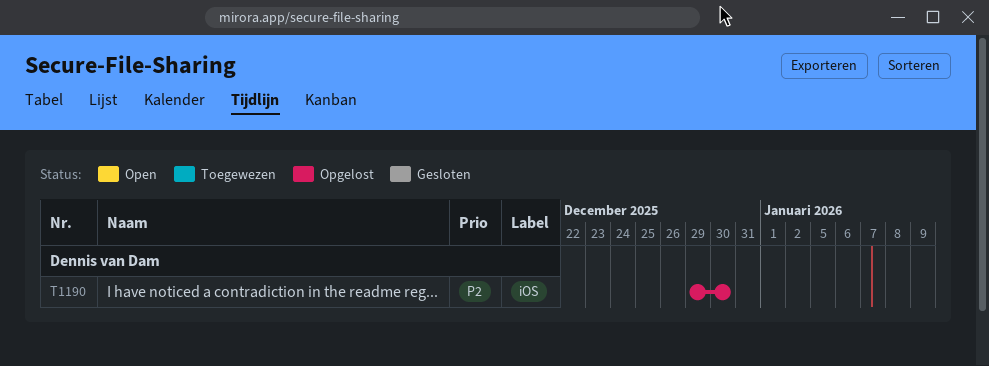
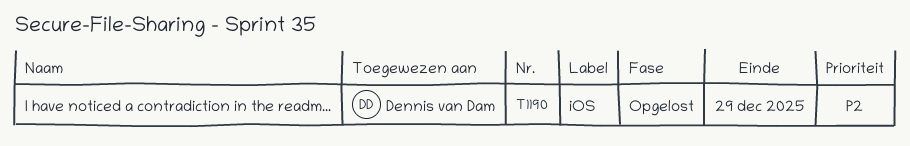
T1190, due: Dec 30 -> Dec 29

